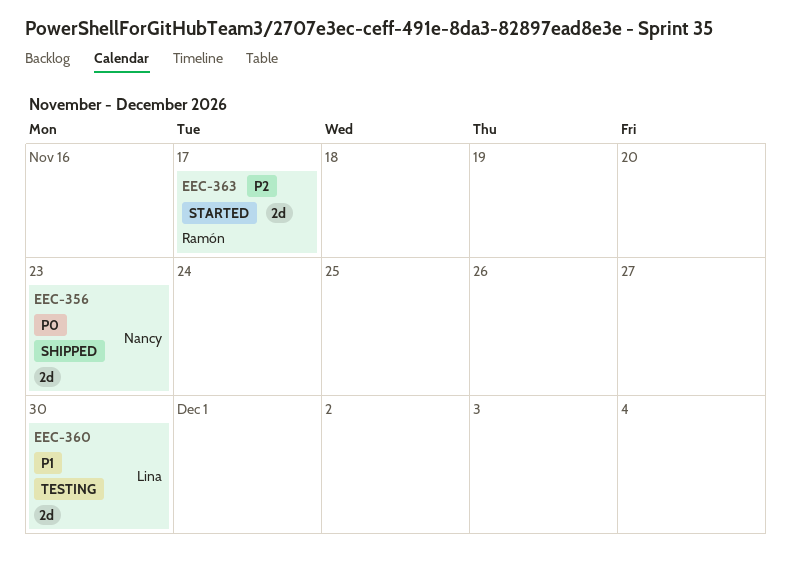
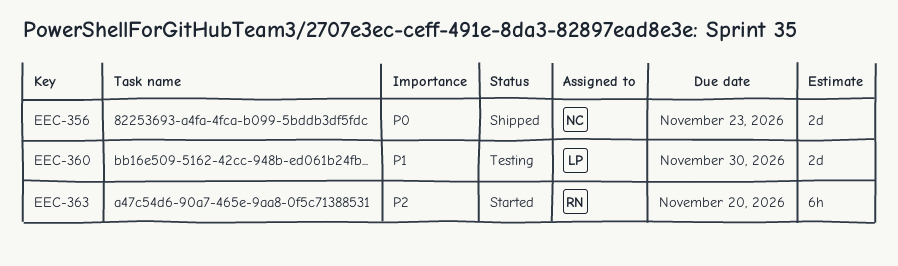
EEC-363, estimate: 2d -> 6h
EEC-363, due: Nov 17 -> Nov 20

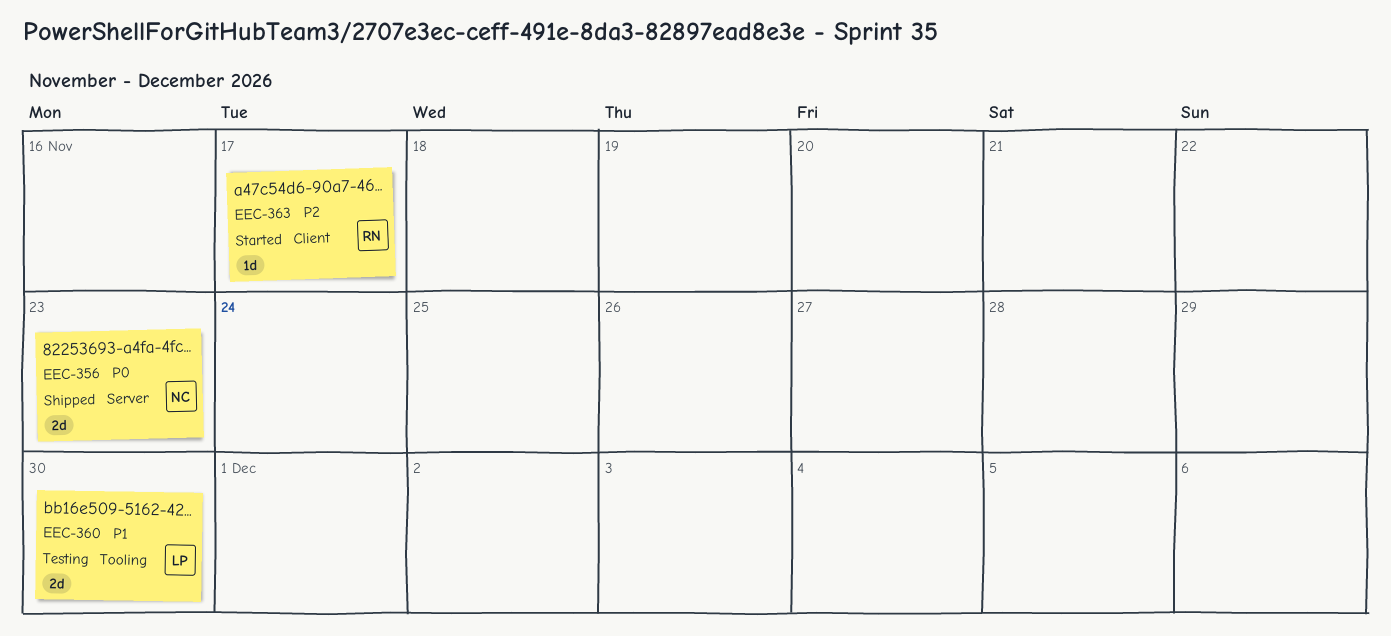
EEC-363, estimate: 6h -> 1d
EEC-363, due: Nov 20 -> Nov 17

